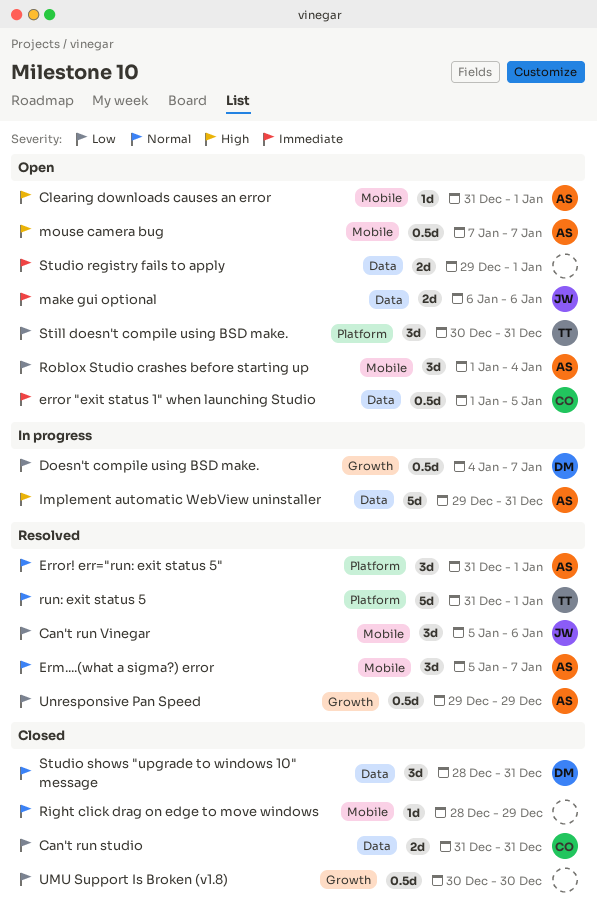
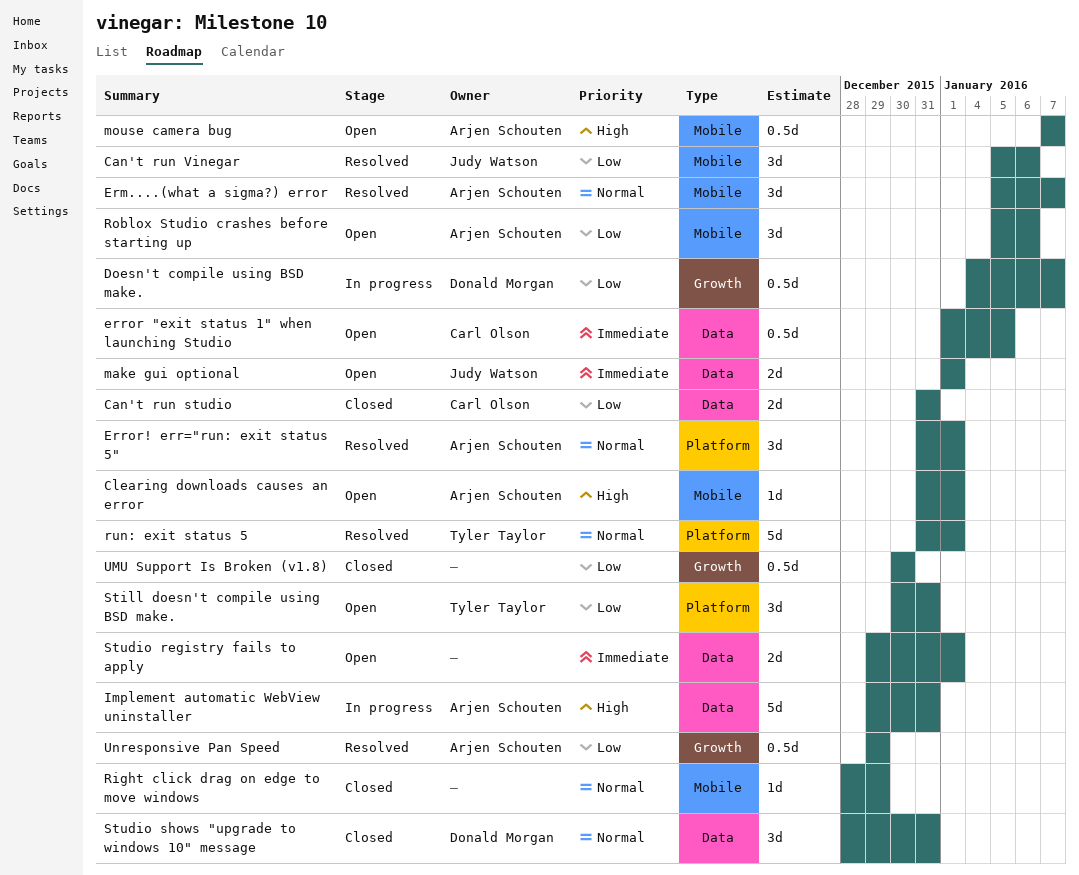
make gui optional, start: Jan 6 -> Jan 1
make gui optional, due: Jan 6 -> Jan 1
Roblox Studio crashes before starting up, start: Jan 1 -> Jan 5
Roblox Studio crashes before starting up, due: Jan 4 -> Jan 6

